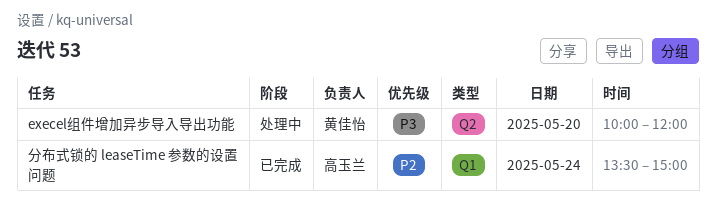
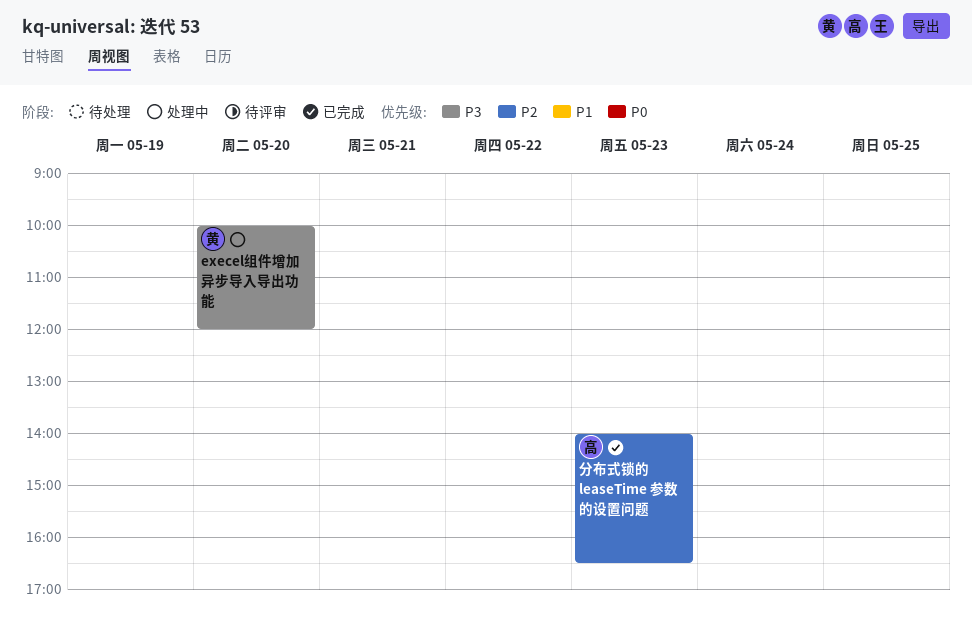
分布式锁的 leaseTime 参数的设置问题, day: May 24 -> May 23
分布式锁的 leaseTime 参数的设置问题, begins: 13:30 -> 14:00
分布式锁的 leaseTime 参数的设置问题, ends: 15:00 -> 16:30

